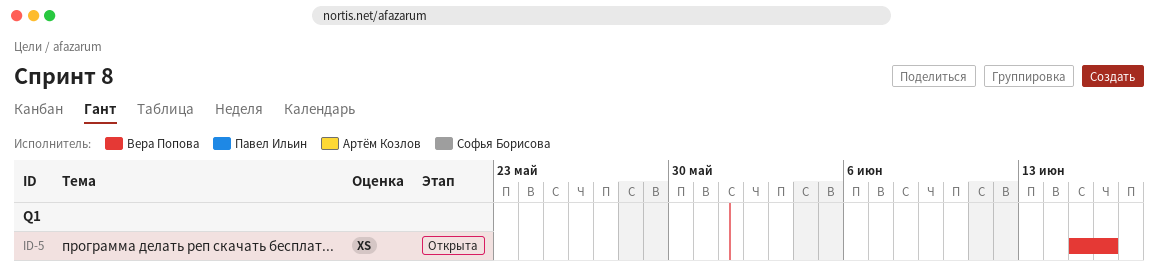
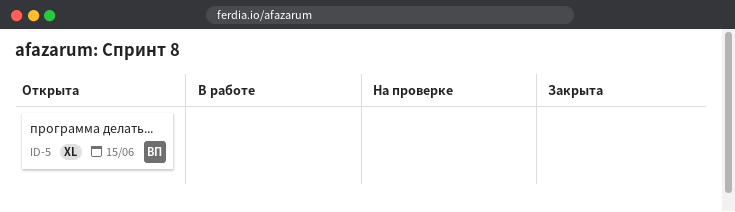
ID-5, estimate: XS -> XL
ID-5, due: Jun 16 -> Jun 15

